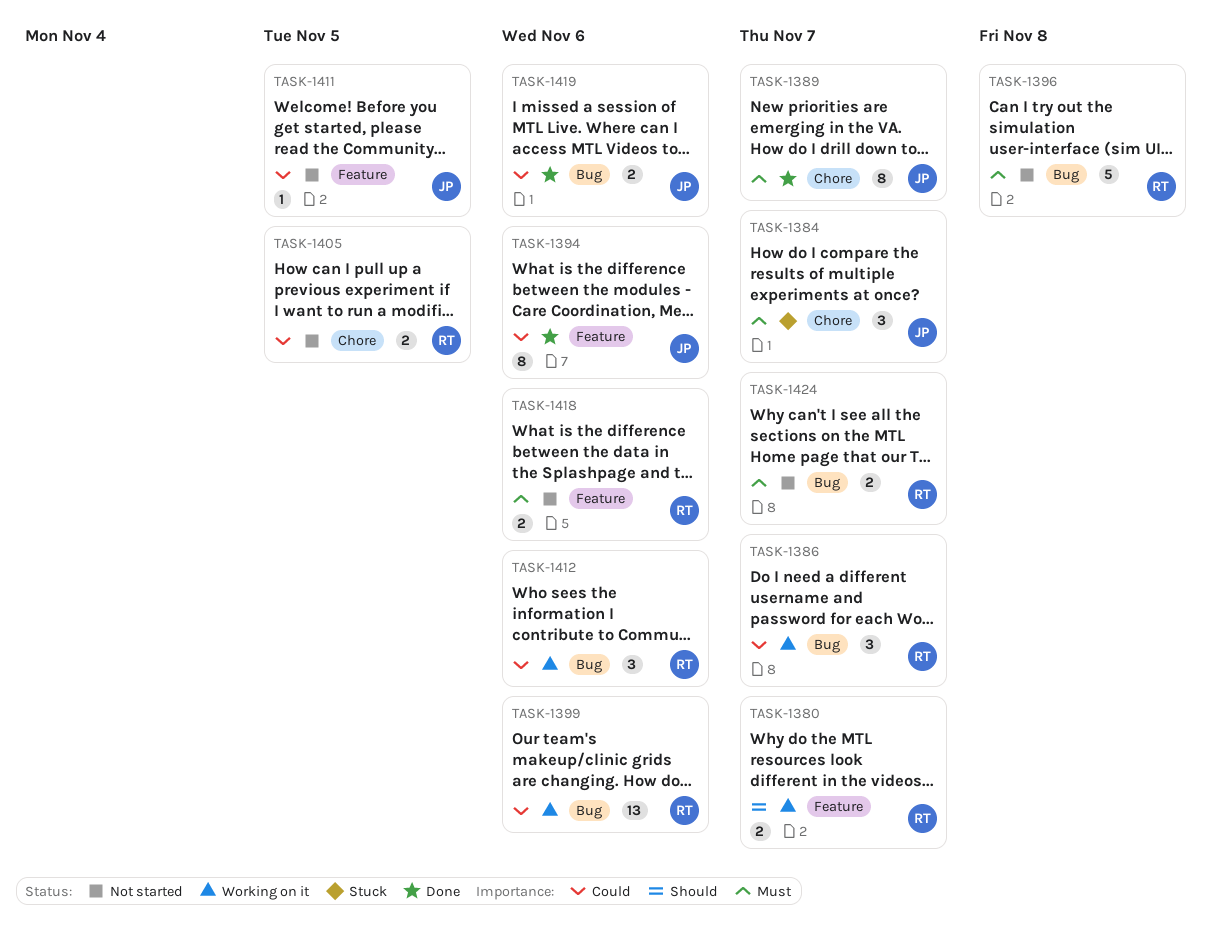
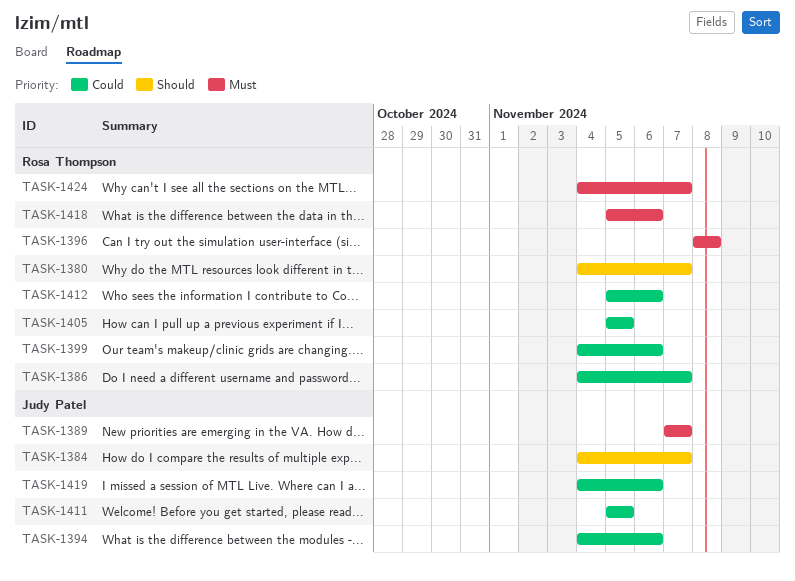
TASK-1384, priority: Must -> Should

